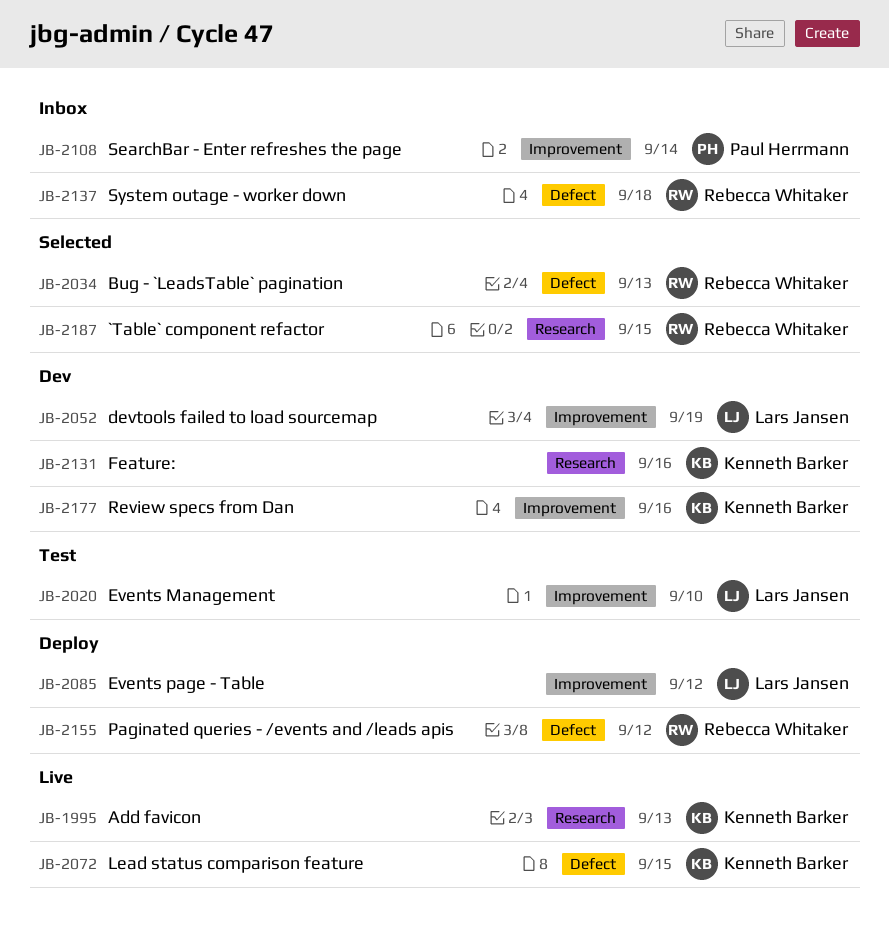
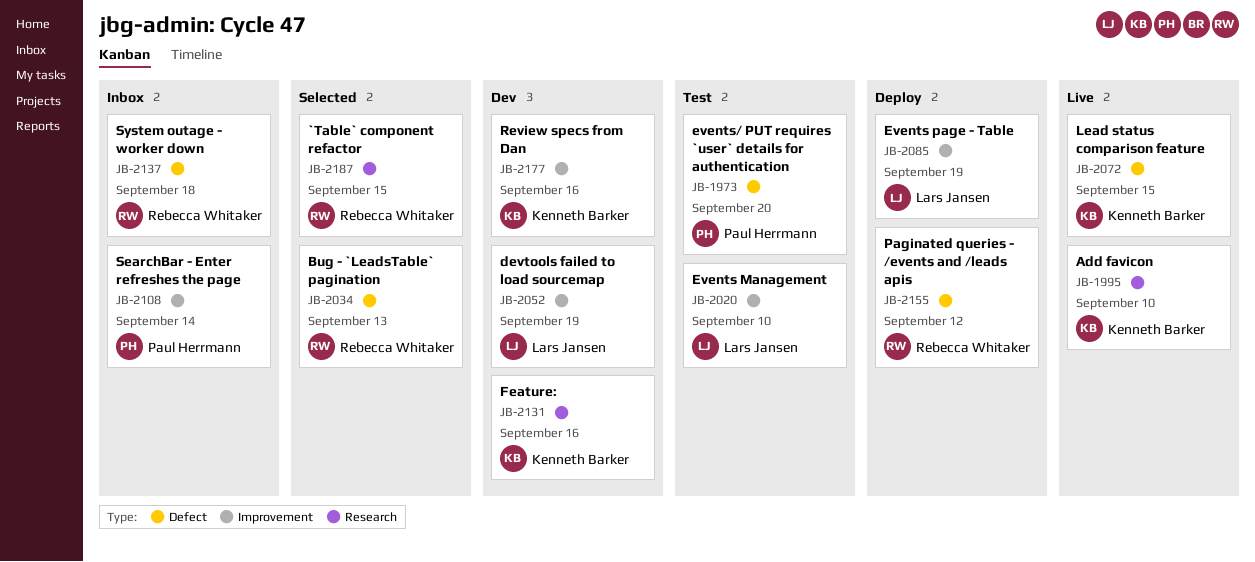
JB-1973: none -> present
JB-1995, due: Sep 13 -> Sep 10
JB-2085, due: Sep 12 -> Sep 19

